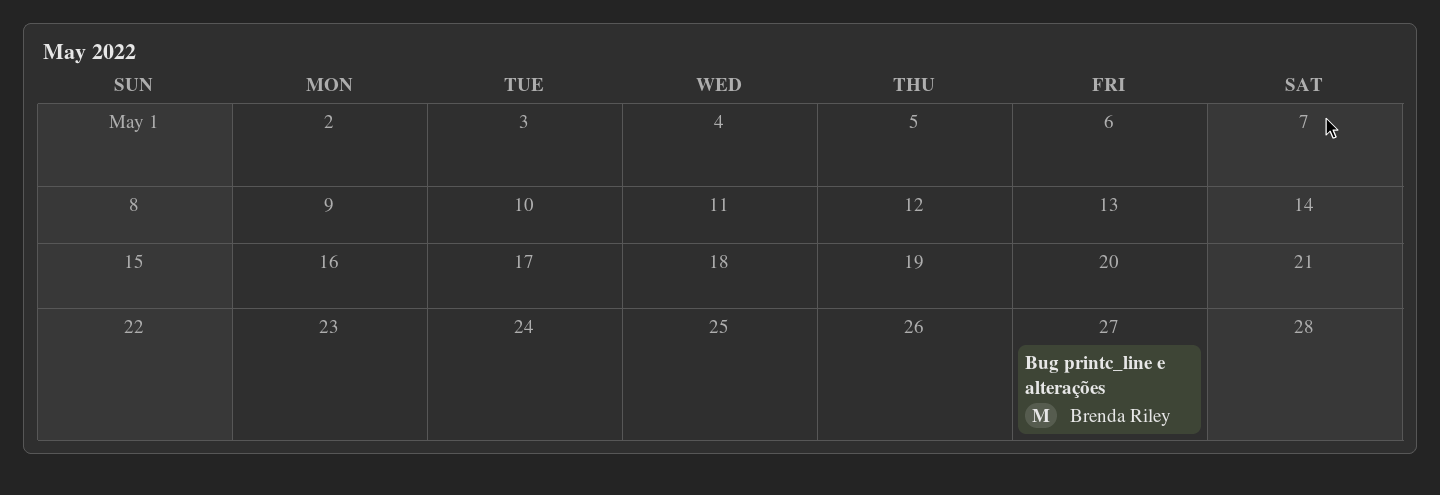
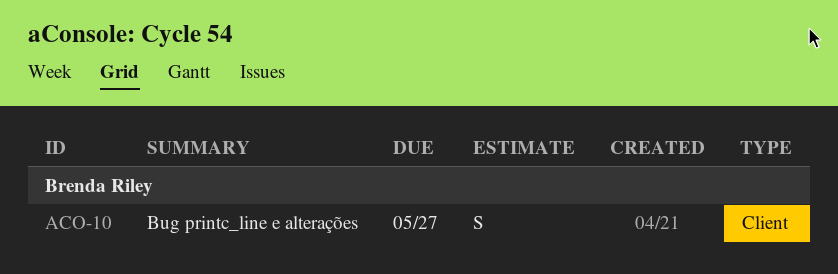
Bug printc_line e alterações, estimate: M -> S

